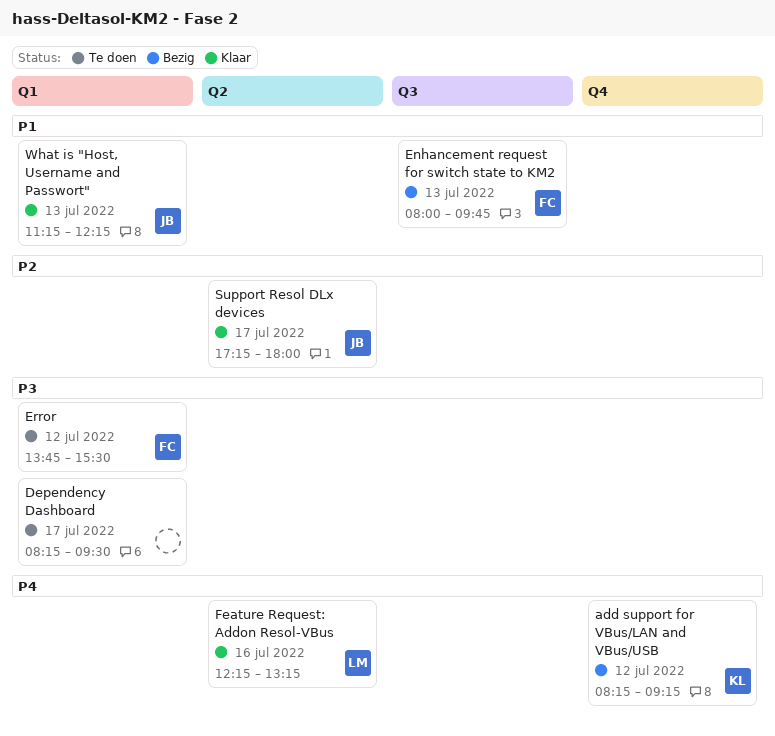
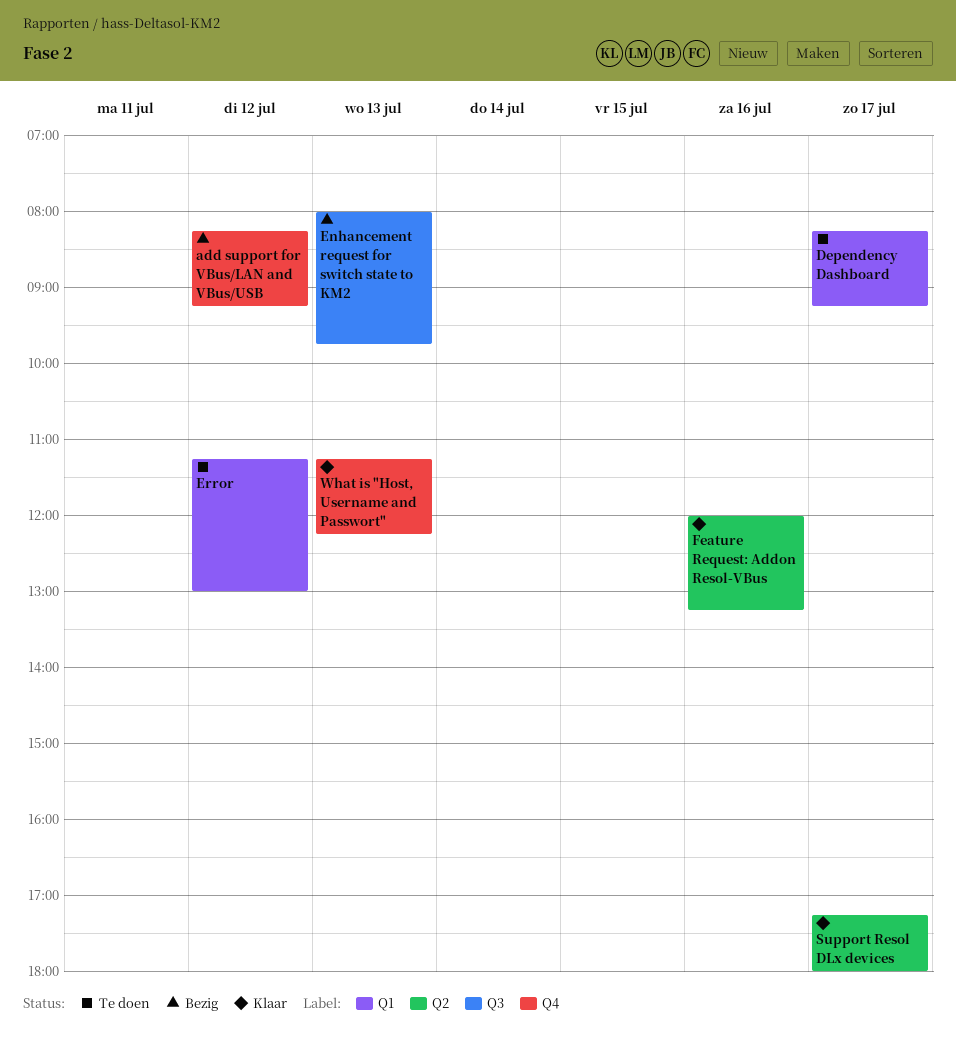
Dependency Dashboard, ends: 09:30 -> 09:15
Error, begins: 13:45 -> 11:15
Error, ends: 15:30 -> 13:00
Feature Request: Addon Resol-VBus, begins: 12:15 -> 12:00
What is "Host, Username and Passwort", label: Q1 -> Q4

